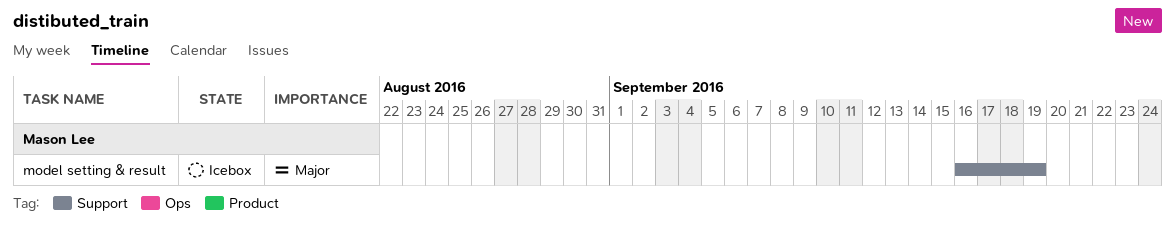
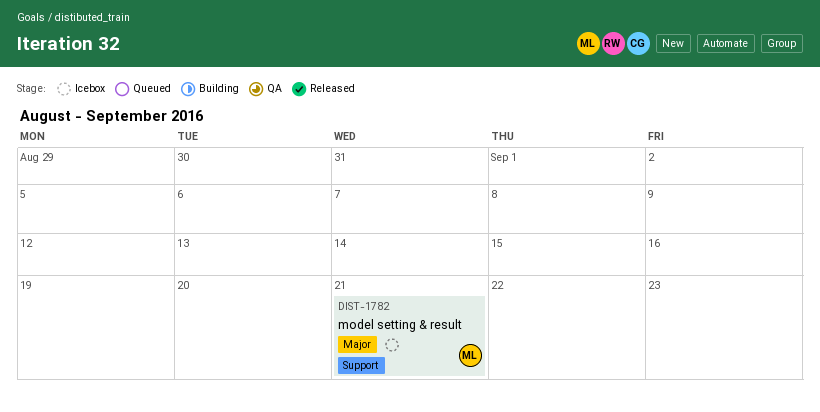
model setting & result, due: Sep 19 -> Sep 21

